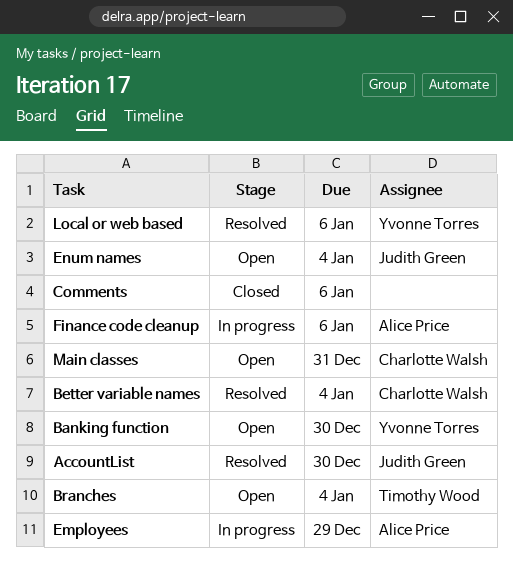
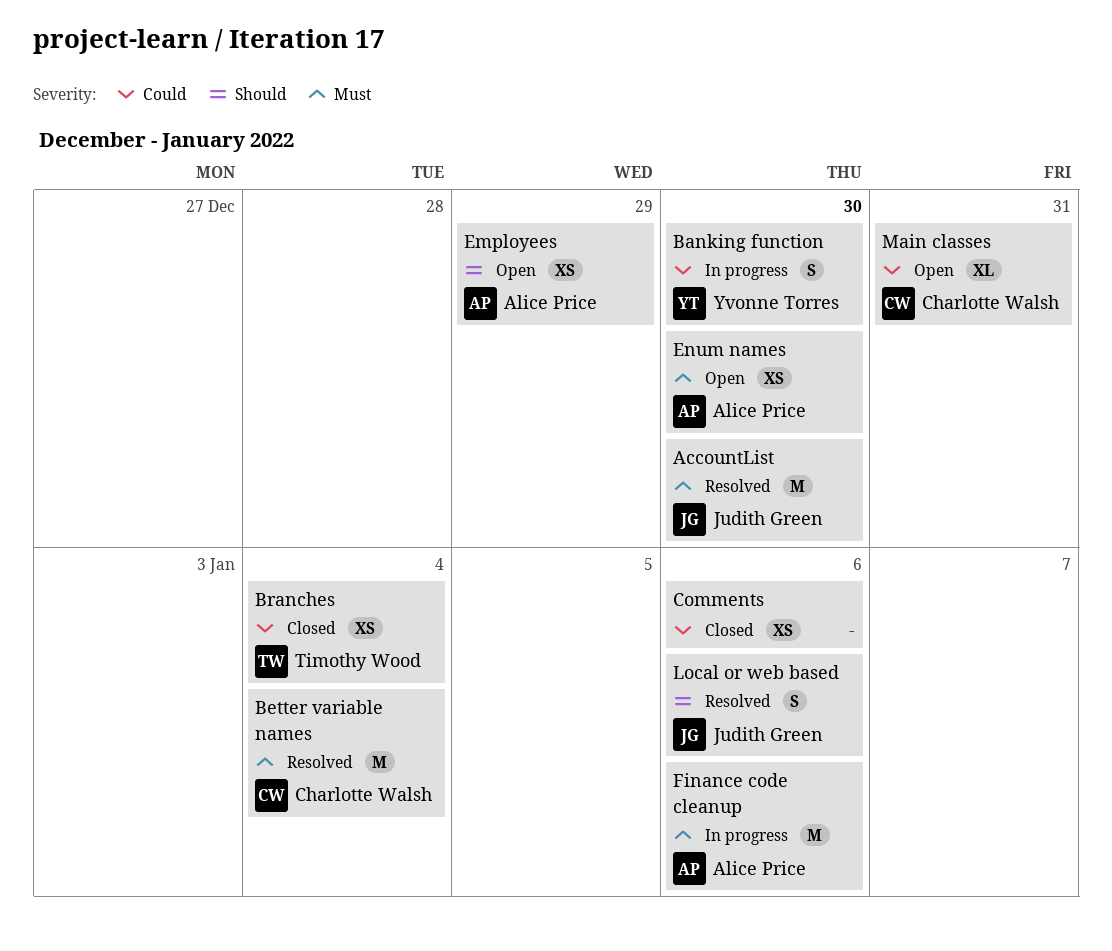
Banking function, status: Open -> In progress
Branches, status: Open -> Closed
Employees, status: In progress -> Open
Enum names, owner: Judith Green -> Alice Price
Enum names, due: Jan 4 -> Dec 30
Local or web based, owner: Yvonne Torres -> Judith Green

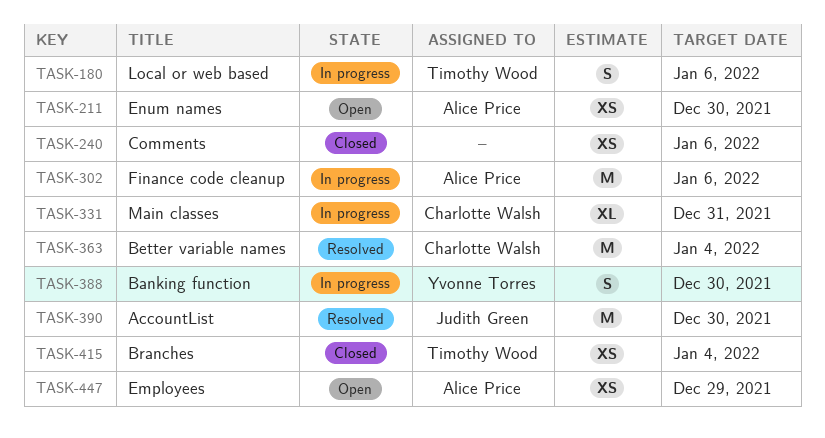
Local or web based, status: Resolved -> In progress
Local or web based, owner: Judith Green -> Timothy Wood
Main classes, status: Open -> In progress

